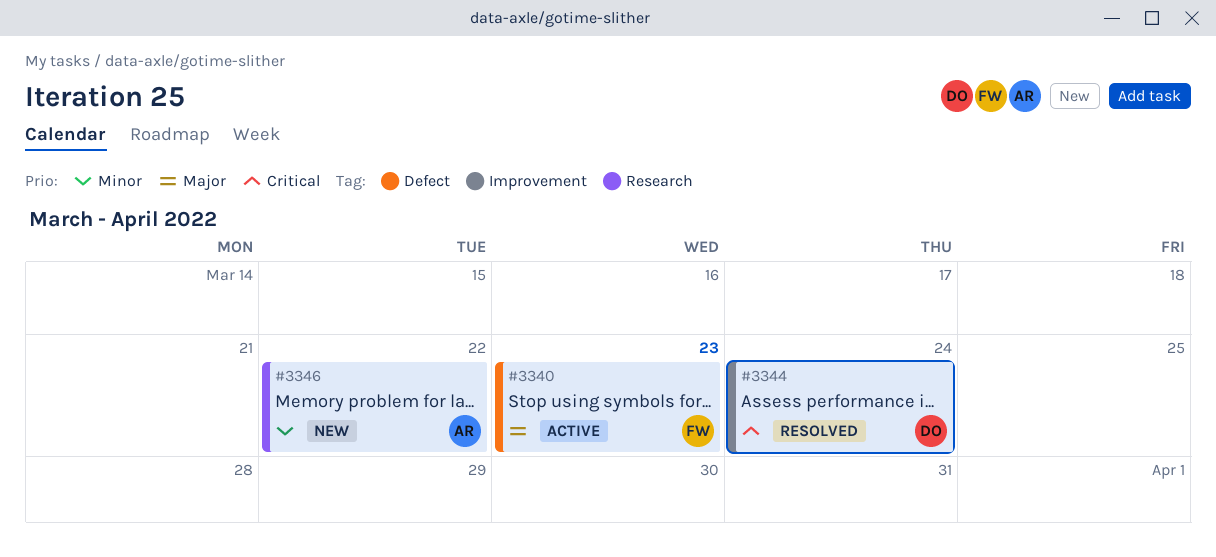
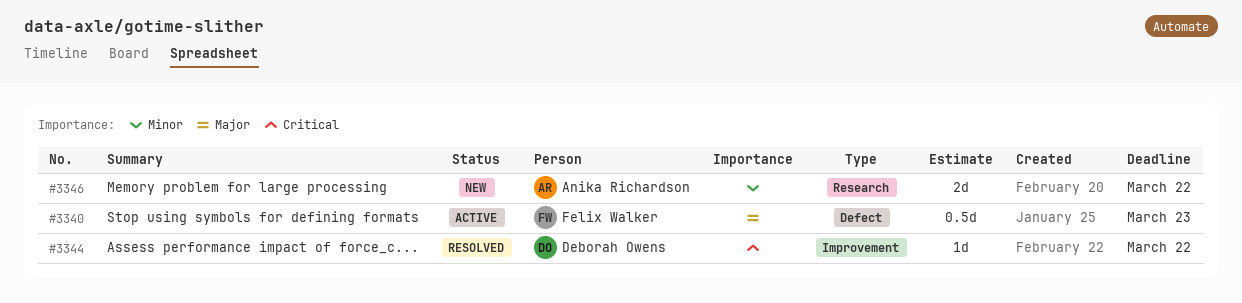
#3344, due: Mar 24 -> Mar 22

